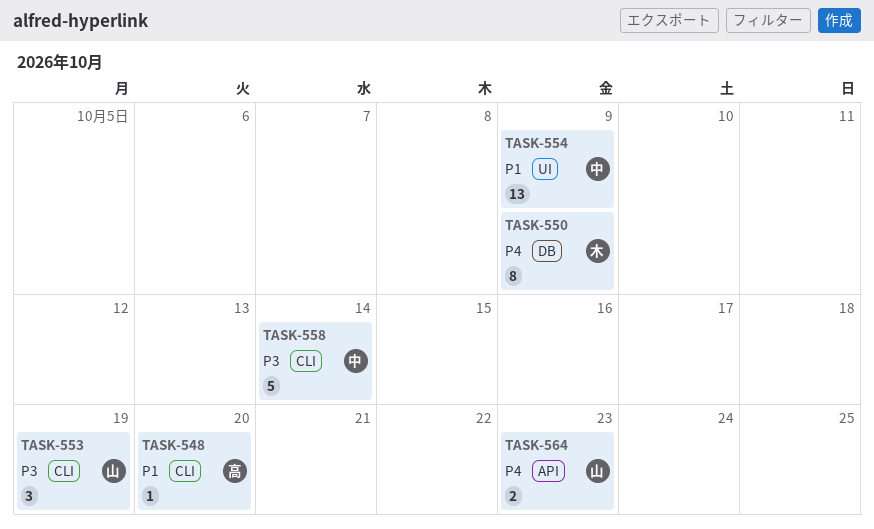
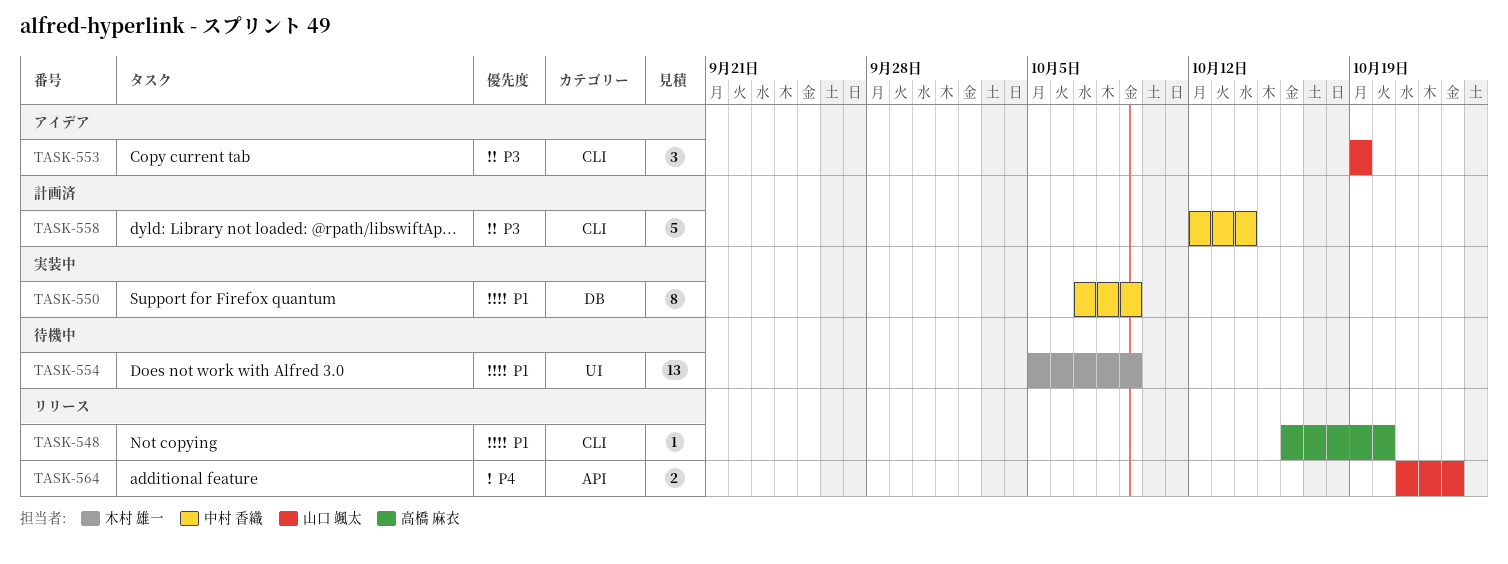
TASK-550, owner: 木村 雄一 -> 中村 香織
TASK-550, priority: P4 -> P1
TASK-554, owner: 中村 香織 -> 木村 雄一

